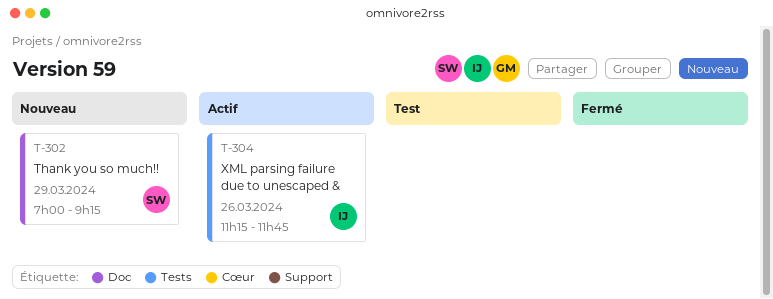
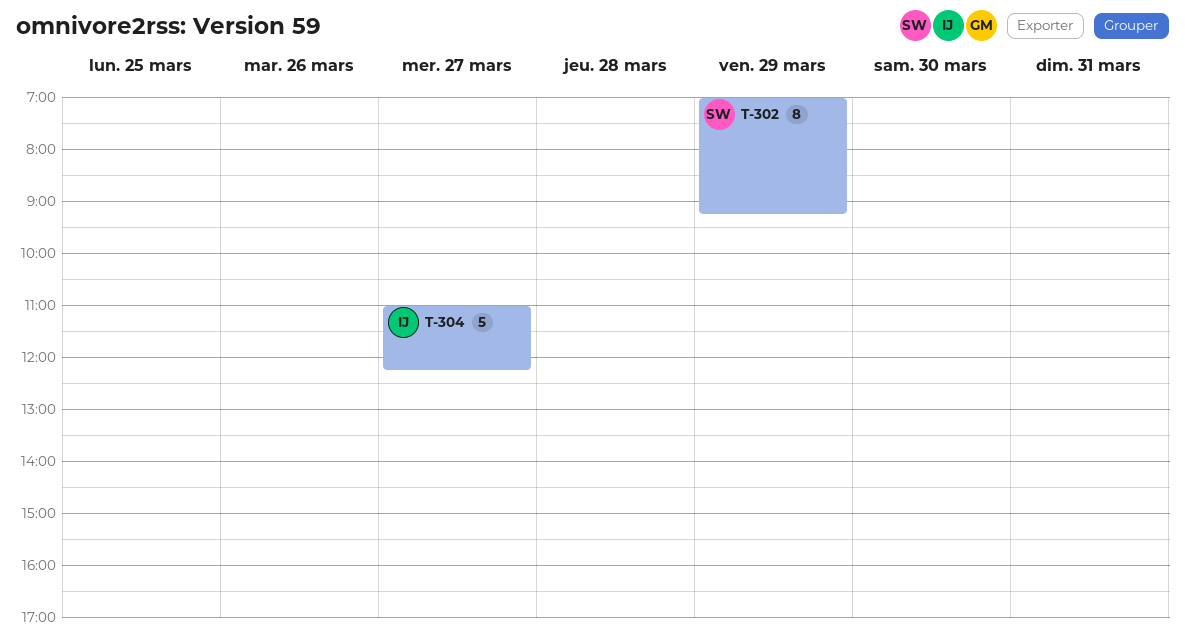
T-304, day: Mar 26 -> Mar 27
T-304, begins: 11:15 -> 11:00
T-304, ends: 11:45 -> 12:15

